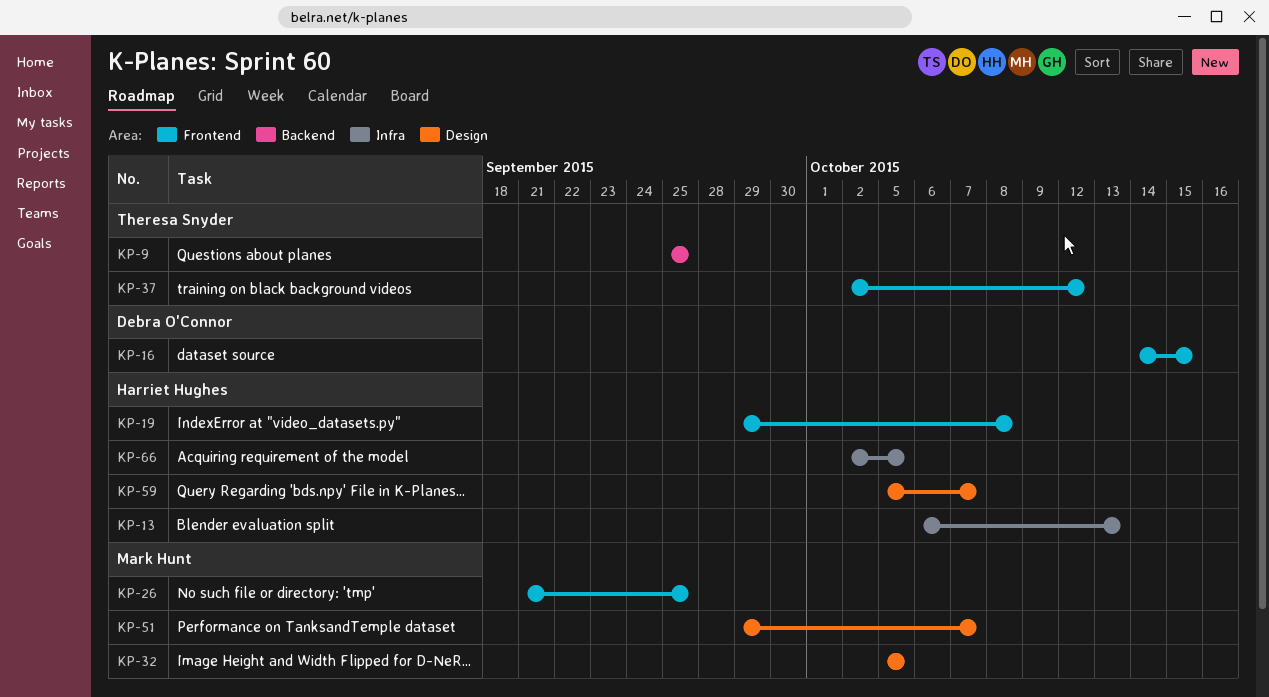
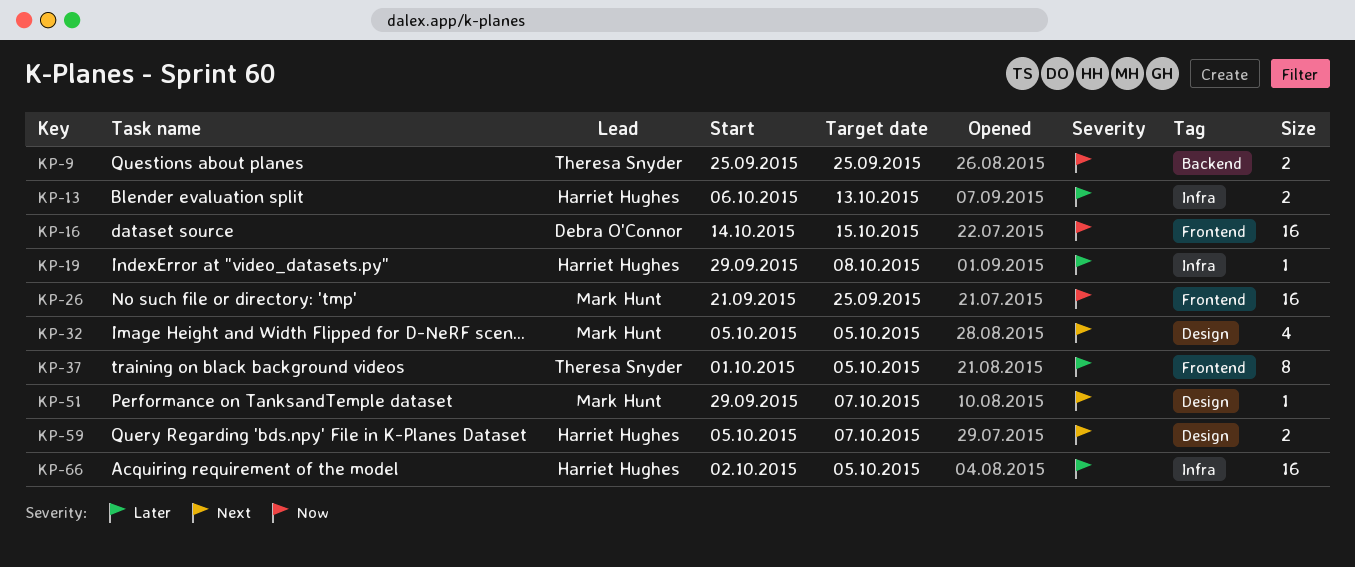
KP-19, label: Frontend -> Infra
KP-37, start: Oct 2 -> Oct 1
KP-37, due: Oct 12 -> Oct 5

